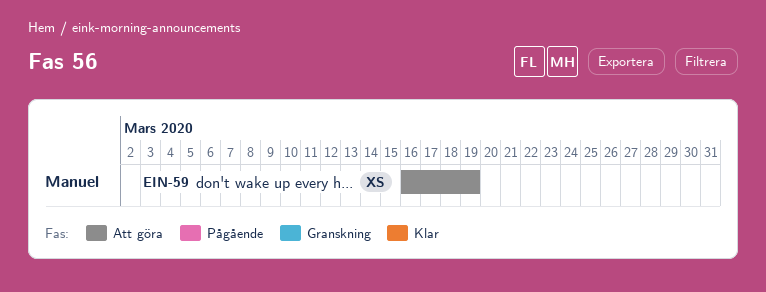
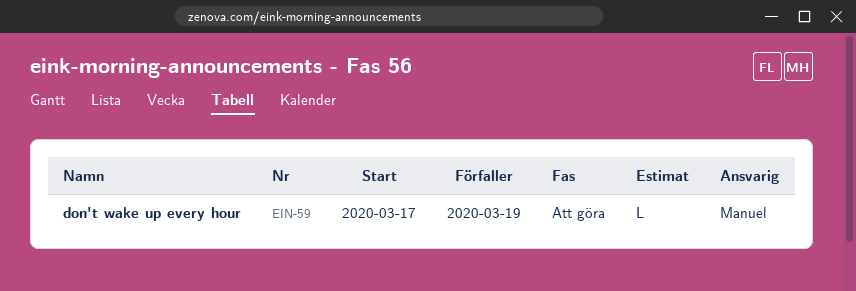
EIN-59, estimate: XS -> L
EIN-59, start: Mar 16 -> Mar 17

